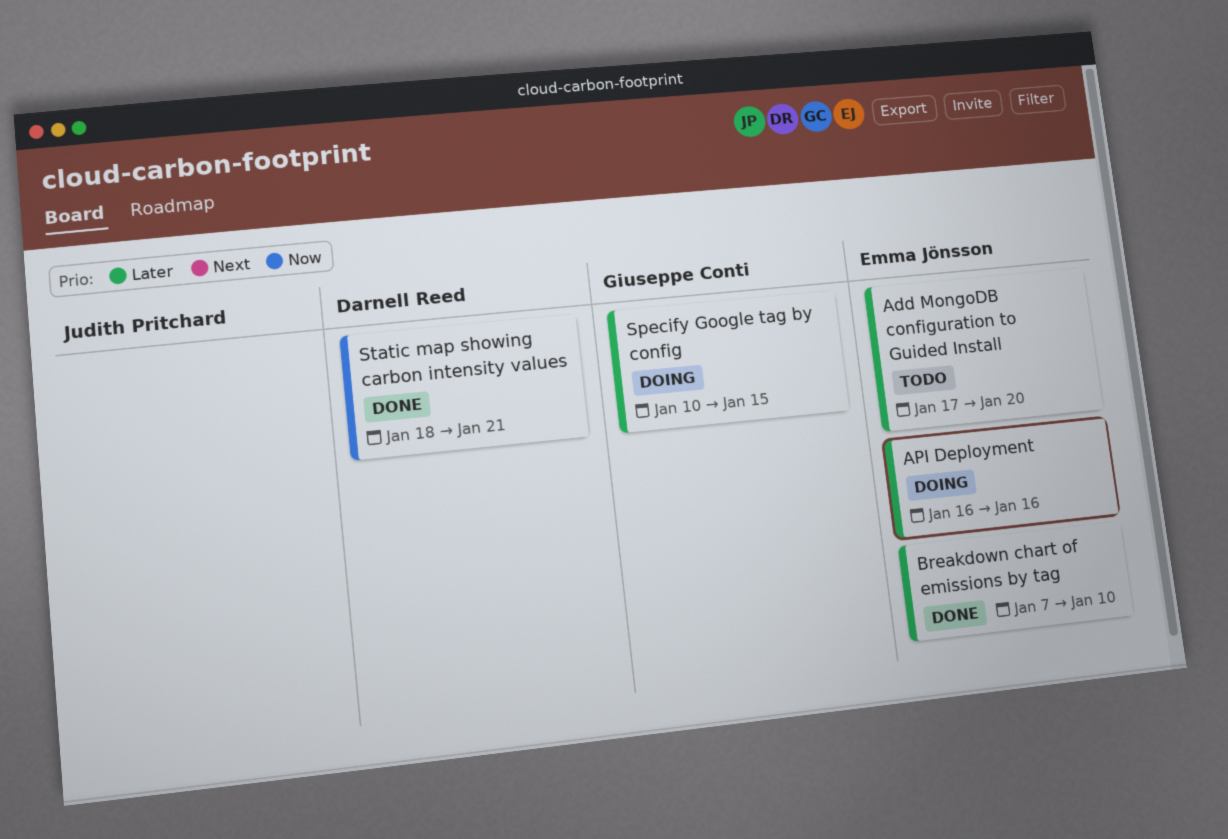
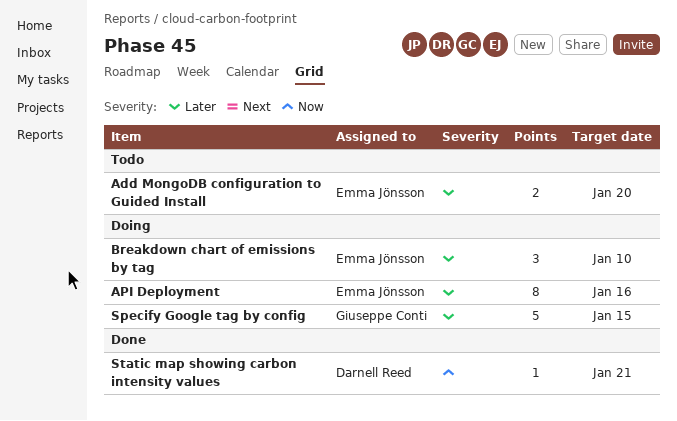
Breakdown chart of emissions by tag, status: Done -> Doing

